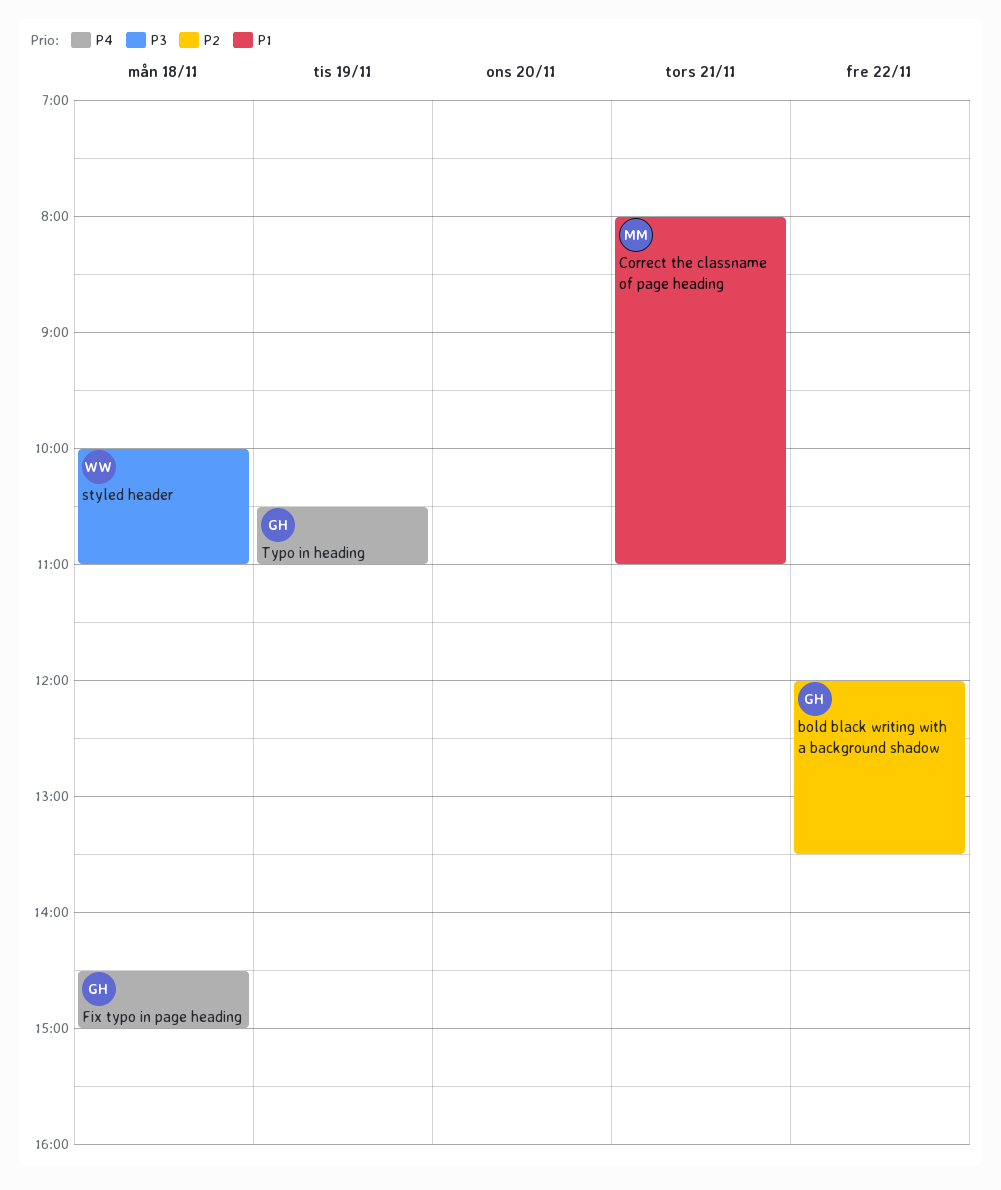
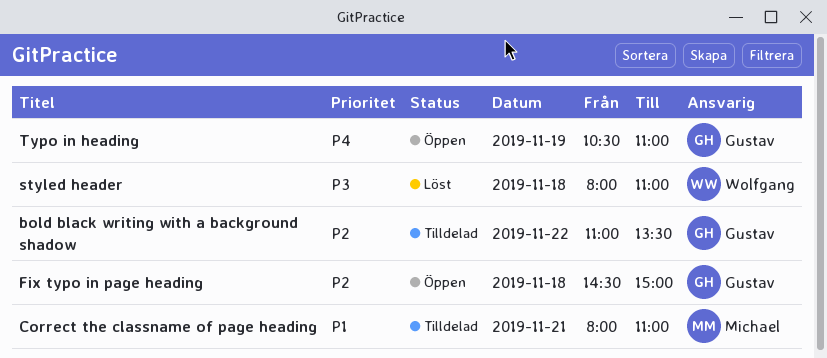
bold black writing with a background shadow, begins: 12:00 -> 11:00
Fix typo in page heading, priority: P4 -> P2
styled header, begins: 10:00 -> 08:00

